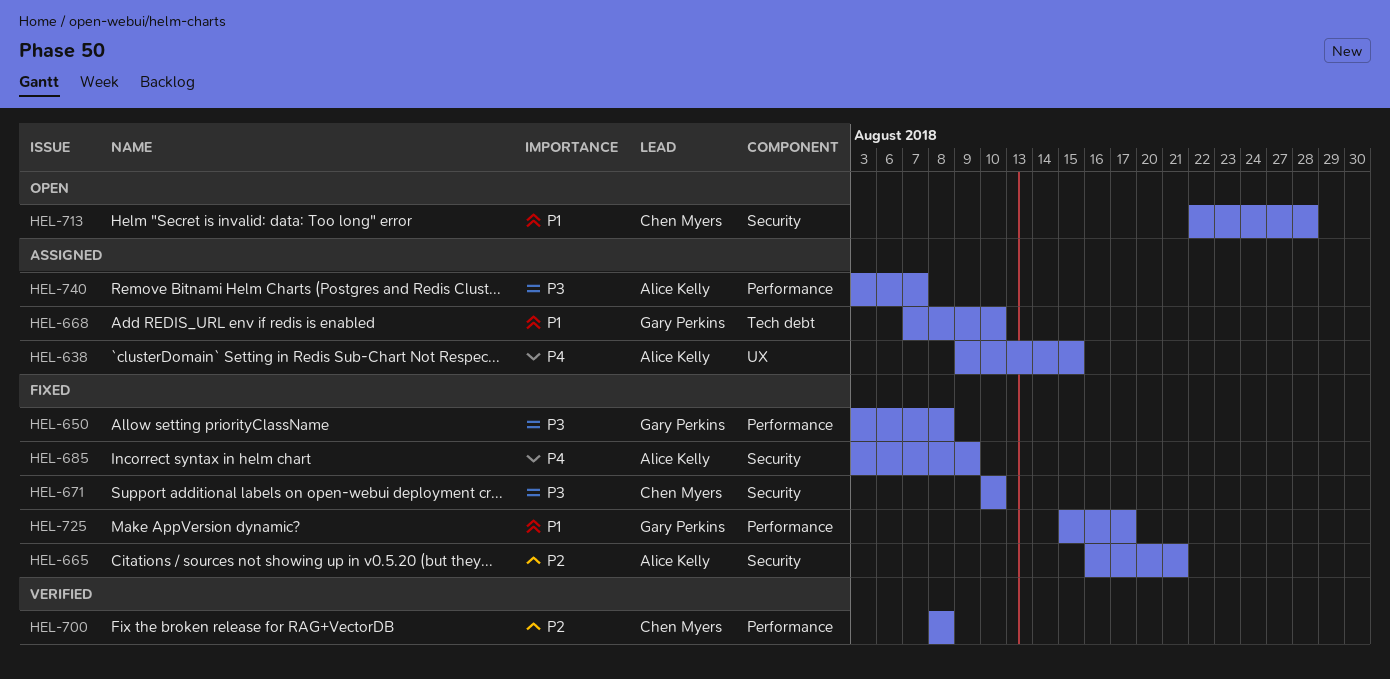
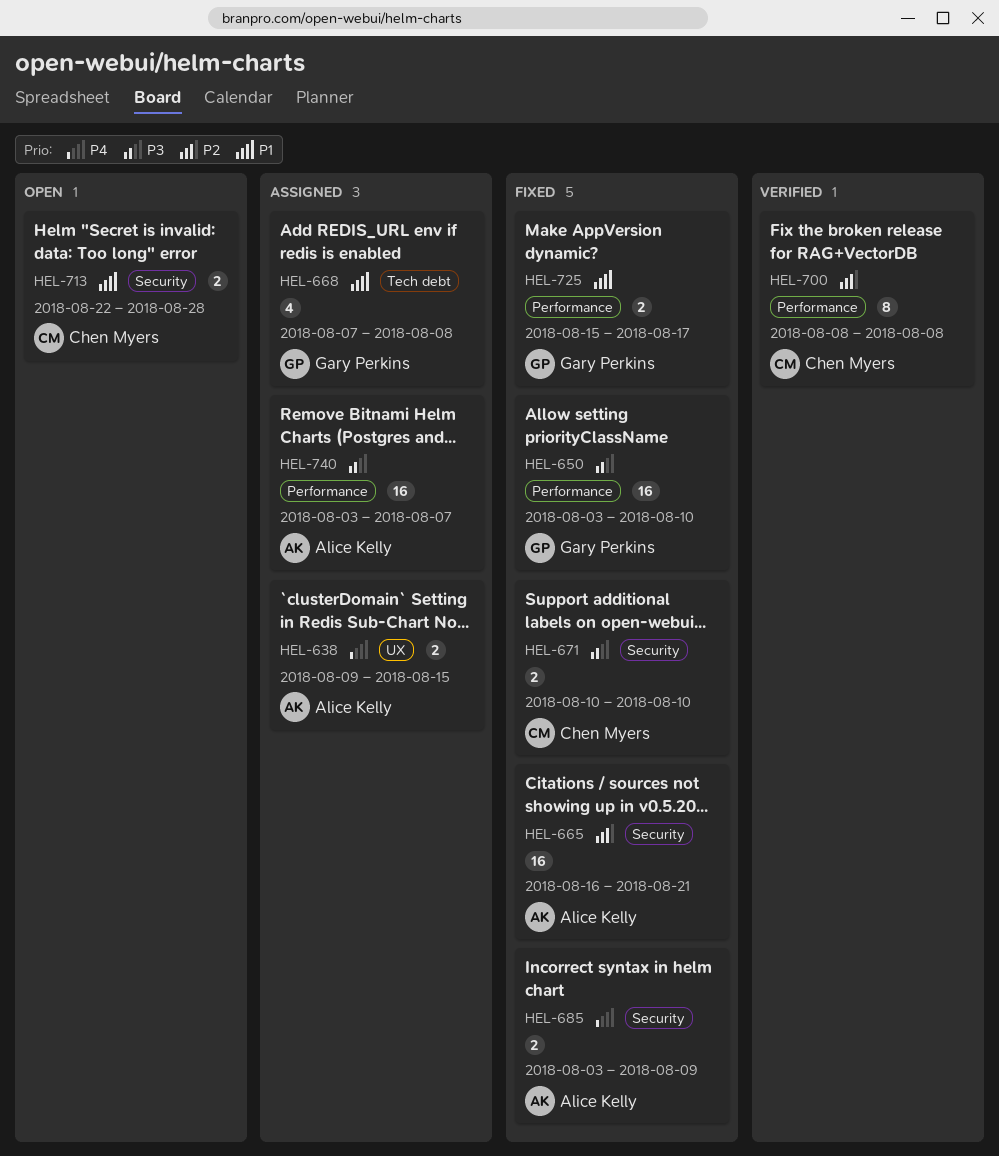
HEL-650, due: Aug 8 -> Aug 10
HEL-668, due: Aug 10 -> Aug 8

